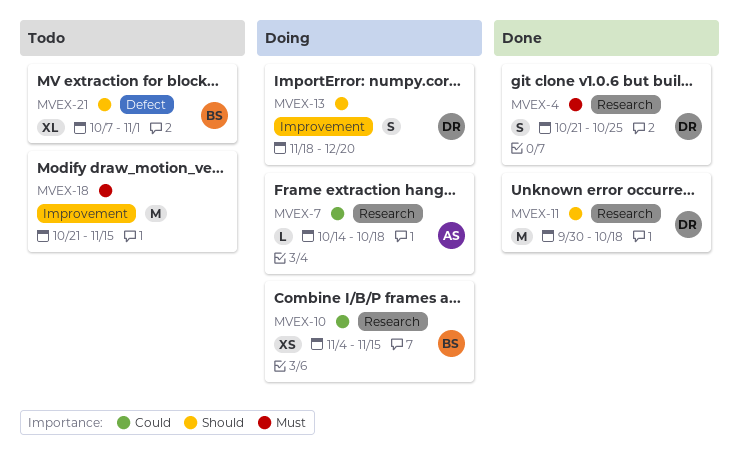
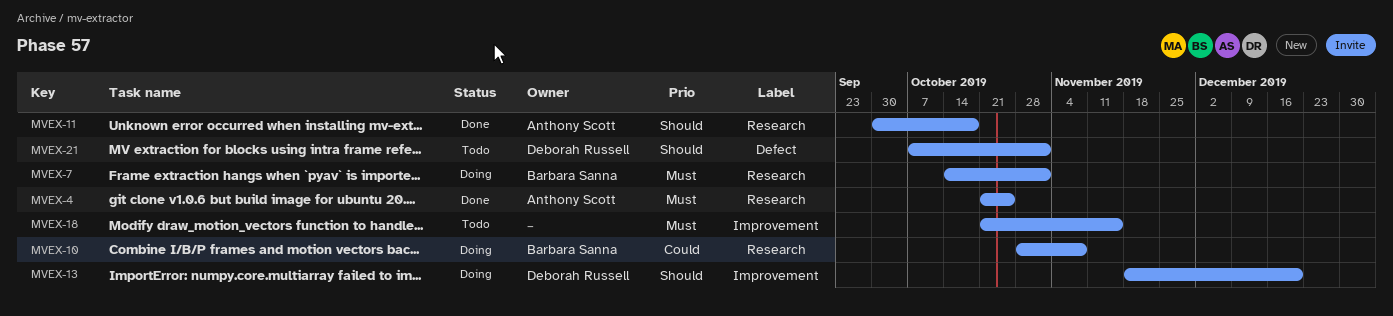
MVEX-4, owner: Deborah Russell -> Anthony Scott
MVEX-7, owner: Anthony Scott -> Barbara Sanna
MVEX-7, priority: Could -> Must
MVEX-7, due: Oct 18 -> Nov 1
MVEX-10, start: Nov 4 -> Oct 28
MVEX-10, due: Nov 15 -> Nov 8
MVEX-11, owner: Deborah Russell -> Anthony Scott
MVEX-21, owner: Barbara Sanna -> Deborah Russell

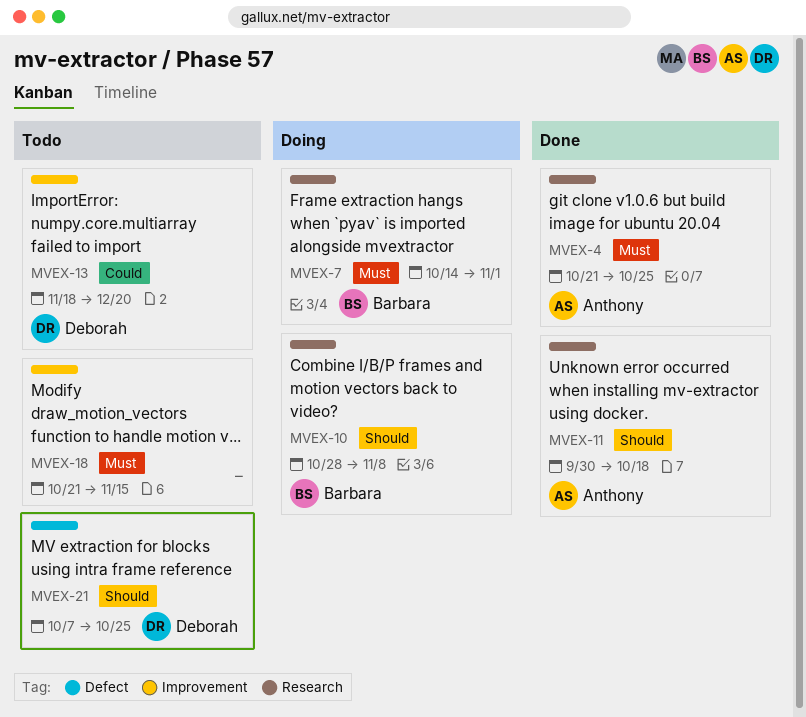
MVEX-10, priority: Could -> Should
MVEX-13, status: Doing -> Todo
MVEX-13, priority: Should -> Could
MVEX-21, due: Nov 1 -> Oct 25

